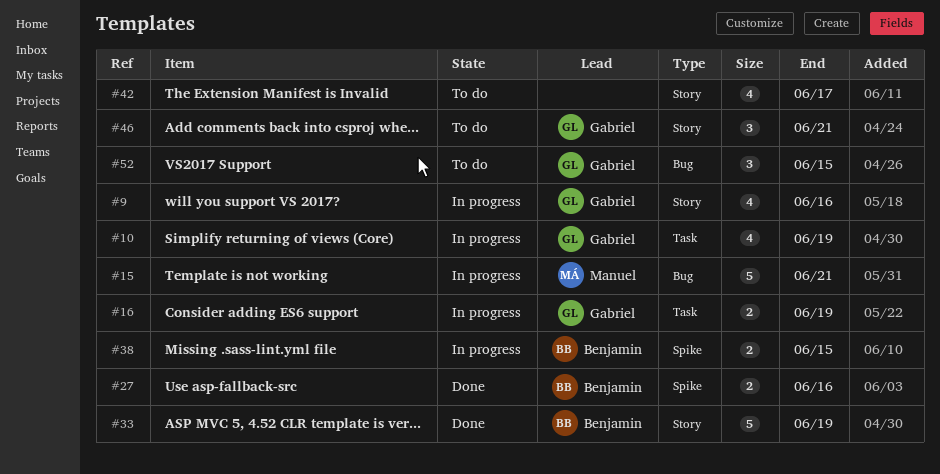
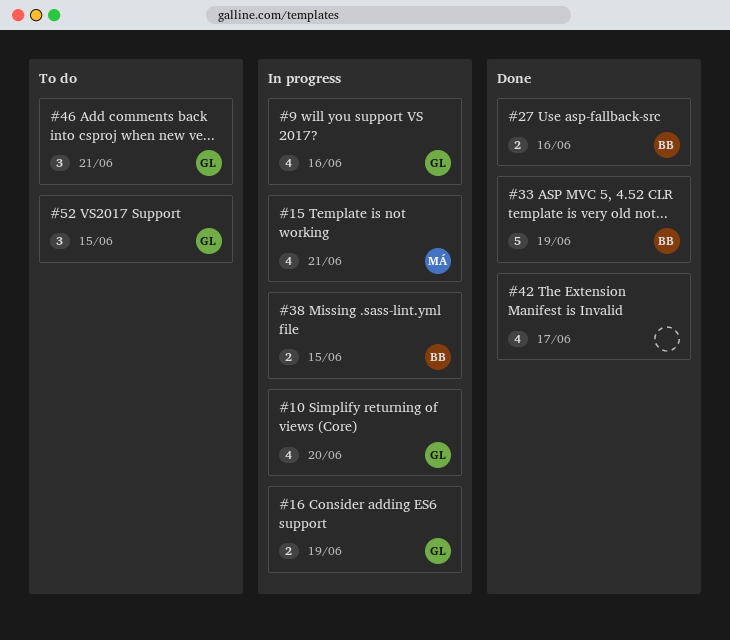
#10, due: Jun 19 -> Jun 20
#15, estimate: 5 -> 4
#42, status: To do -> Done

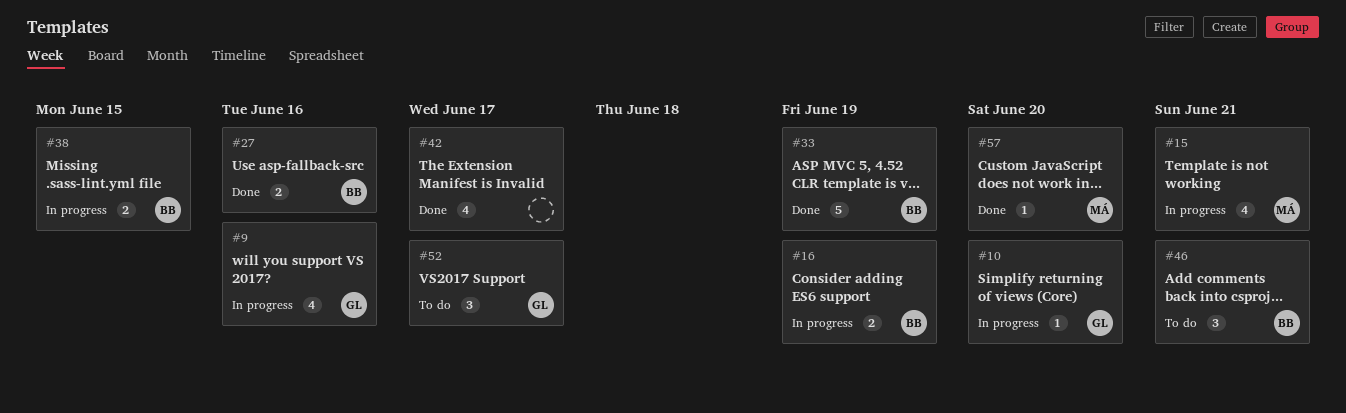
#10, estimate: 4 -> 1
#16, owner: GL -> BB
#46, owner: GL -> BB
#52, due: Jun 15 -> Jun 17
#57: none -> present

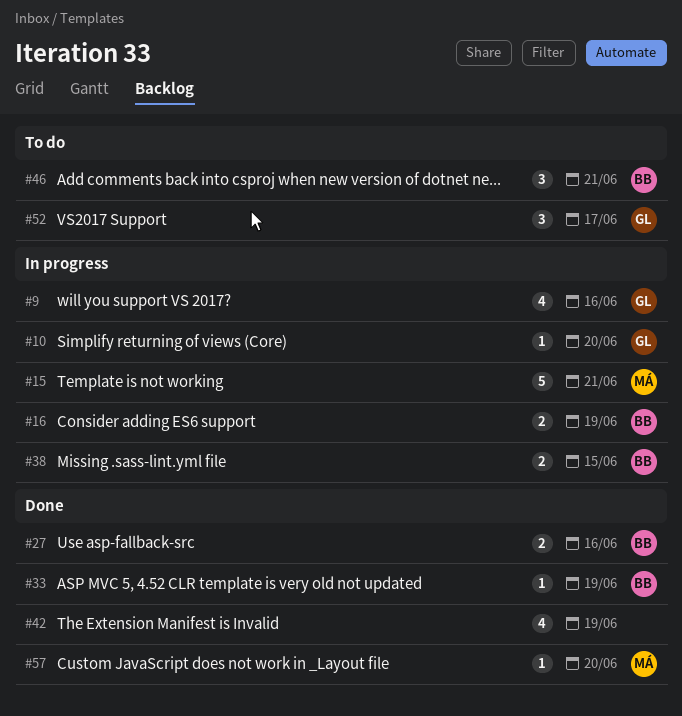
#15, estimate: 4 -> 5
#33, estimate: 5 -> 1
#42, due: Jun 17 -> Jun 19

